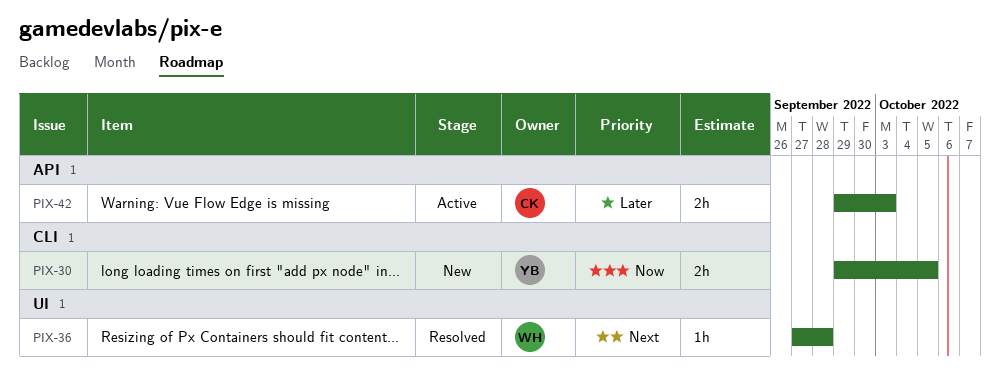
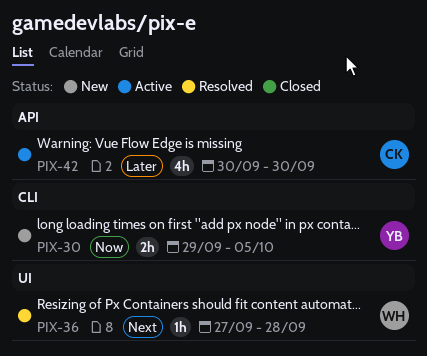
PIX-42, estimate: 2h -> 4h
PIX-42, start: Sep 29 -> Sep 30
PIX-42, due: Oct 3 -> Sep 30

